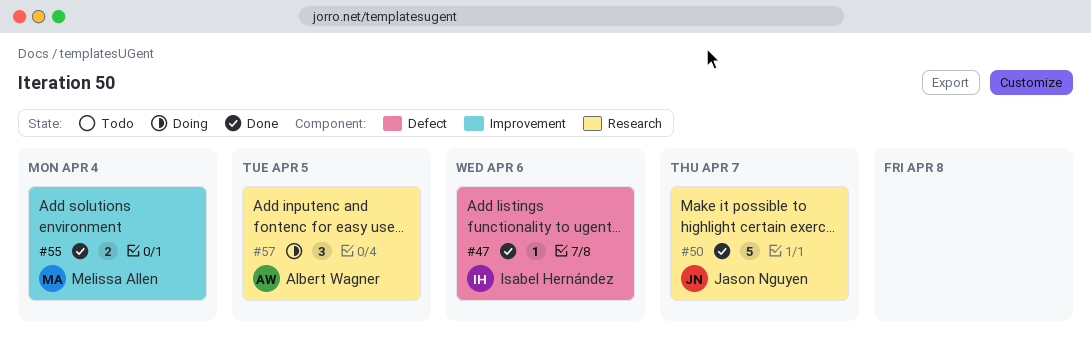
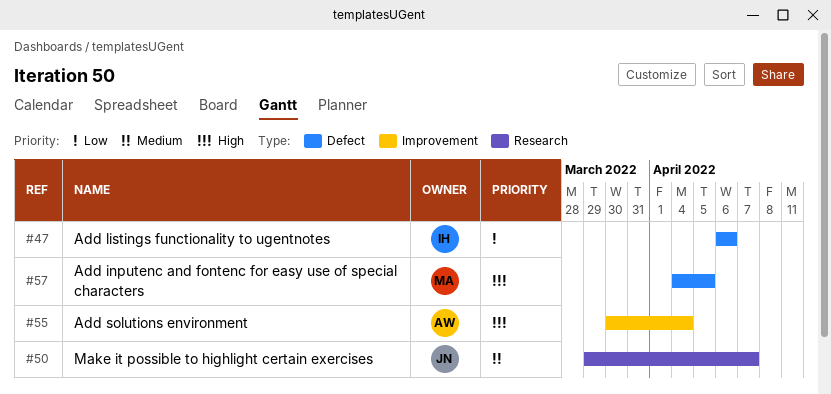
#55, owner: Melissa Allen -> Albert Wagner
#57, owner: Albert Wagner -> Melissa Allen
#57, label: Research -> Defect

